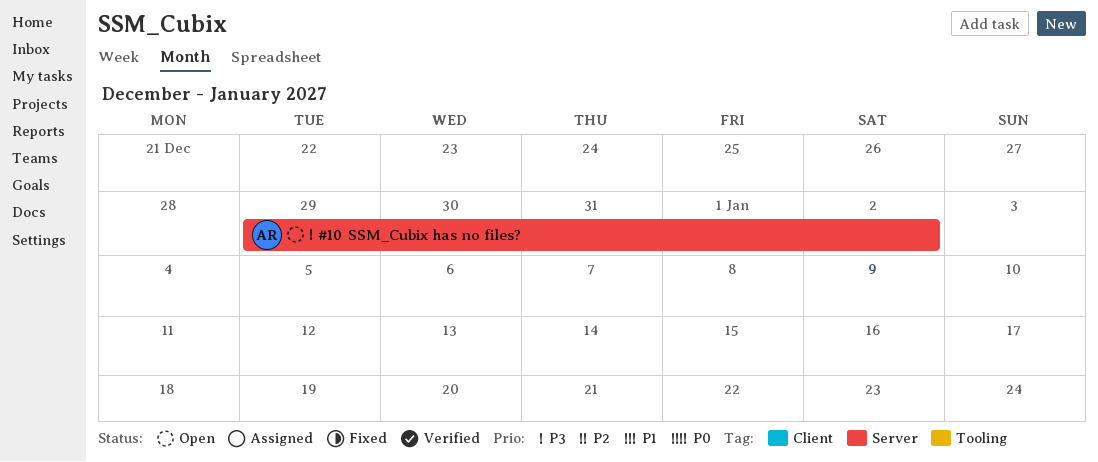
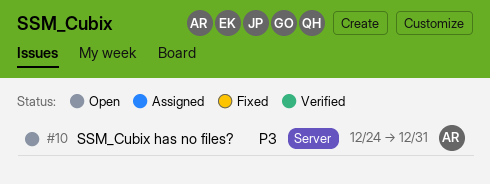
#10, start: Dec 29 -> Dec 24
#10, due: Jan 2 -> Dec 31

